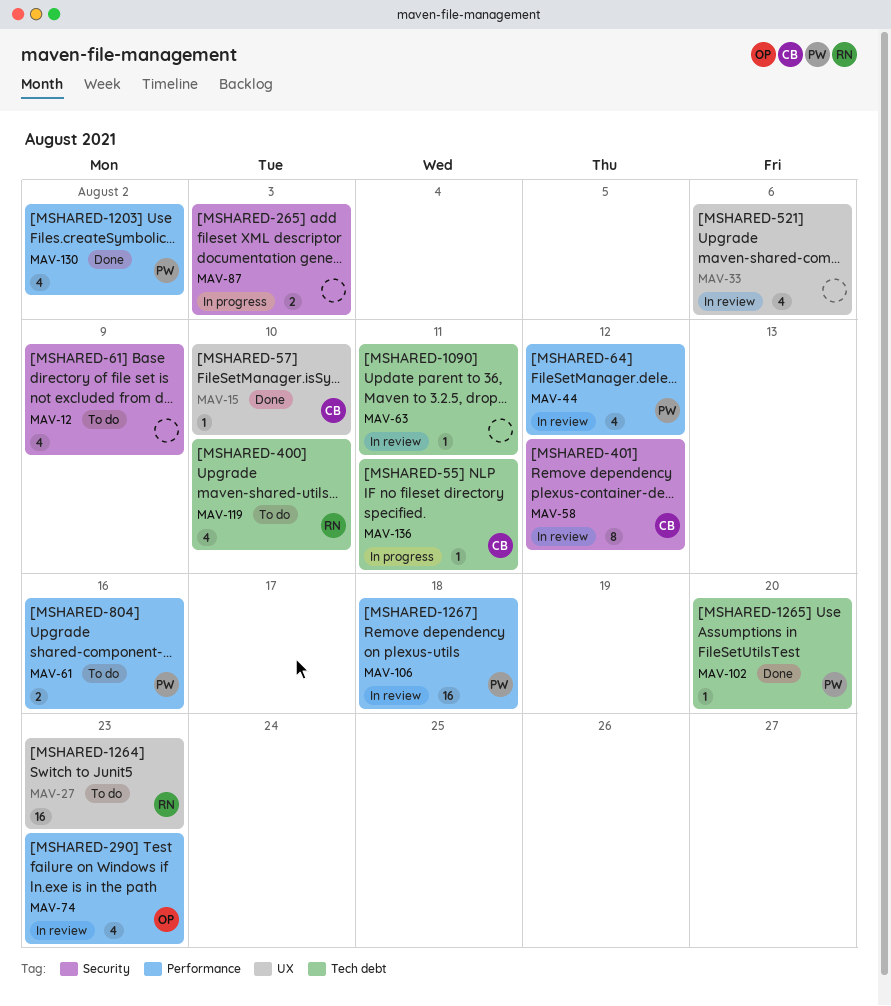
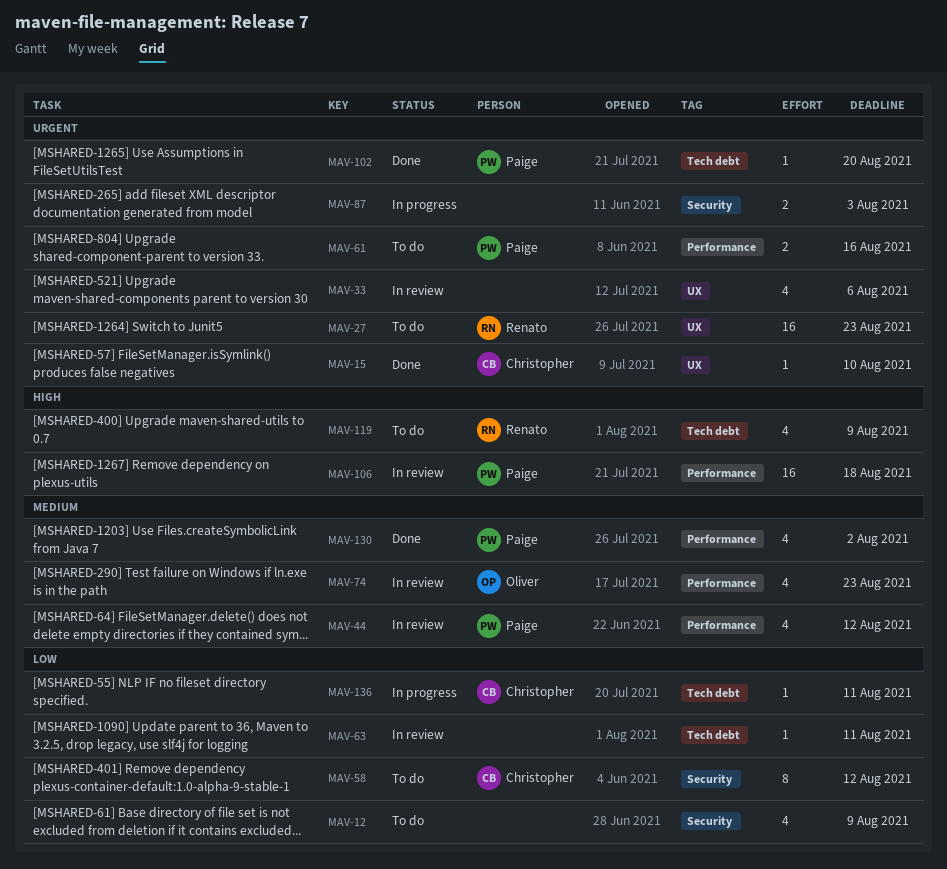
MAV-58, status: In review -> To do
MAV-119, due: Aug 10 -> Aug 9

